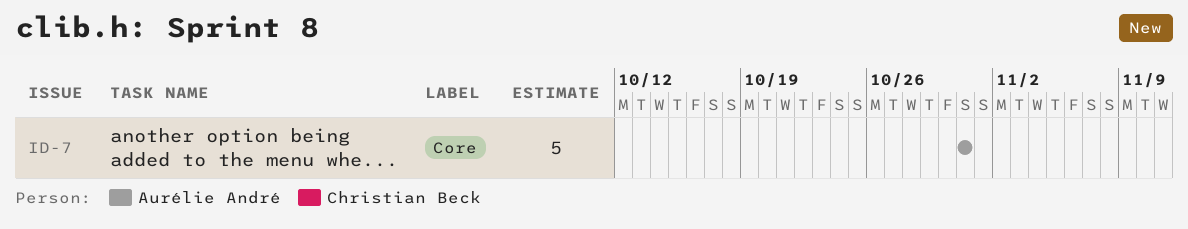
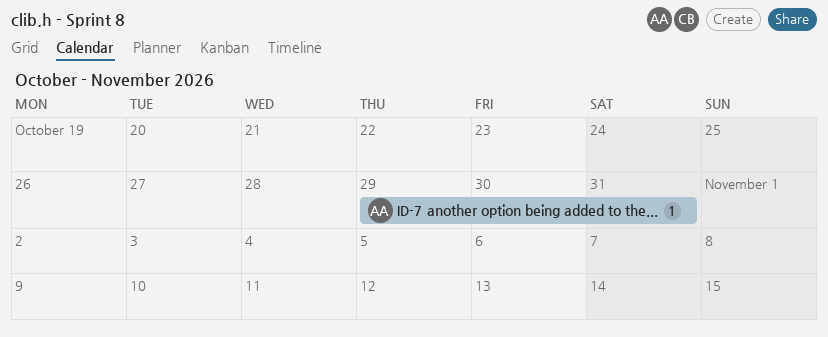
ID-7, estimate: 5 -> 1
ID-7, start: Oct 31 -> Oct 29

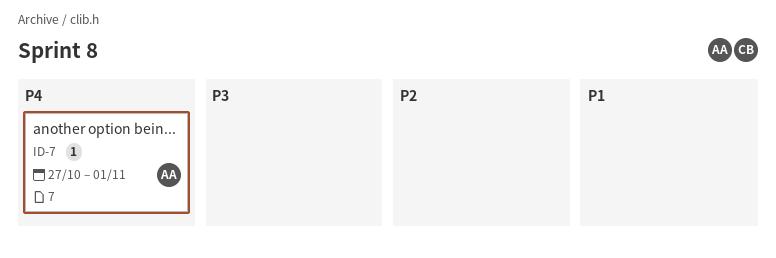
ID-7, start: Oct 29 -> Oct 27
ID-7, due: Oct 31 -> Nov 1

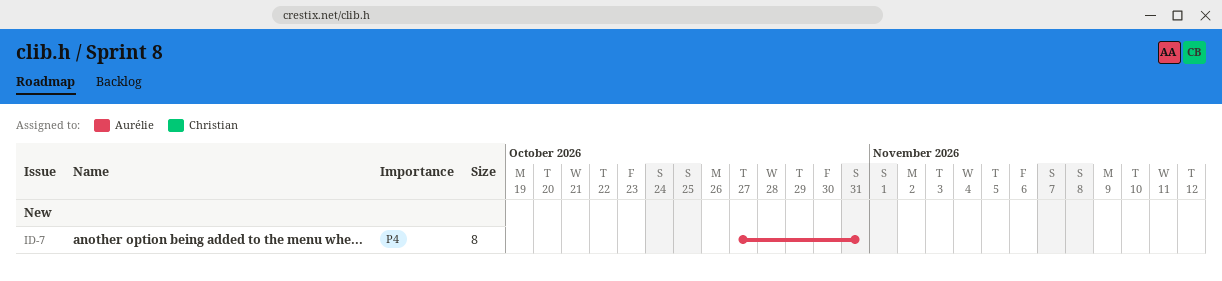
ID-7, estimate: 1 -> 8
ID-7, due: Nov 1 -> Oct 31

